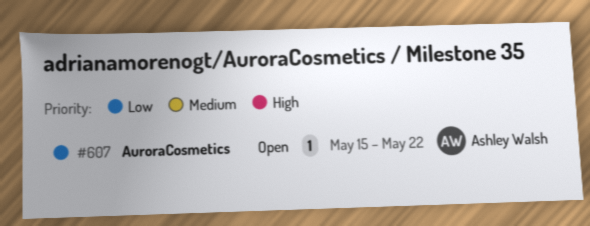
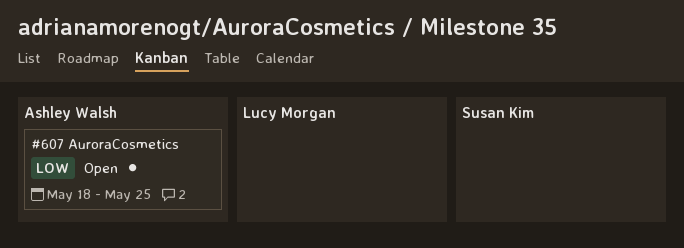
#607, start: May 15 -> May 18
#607, due: May 22 -> May 25

